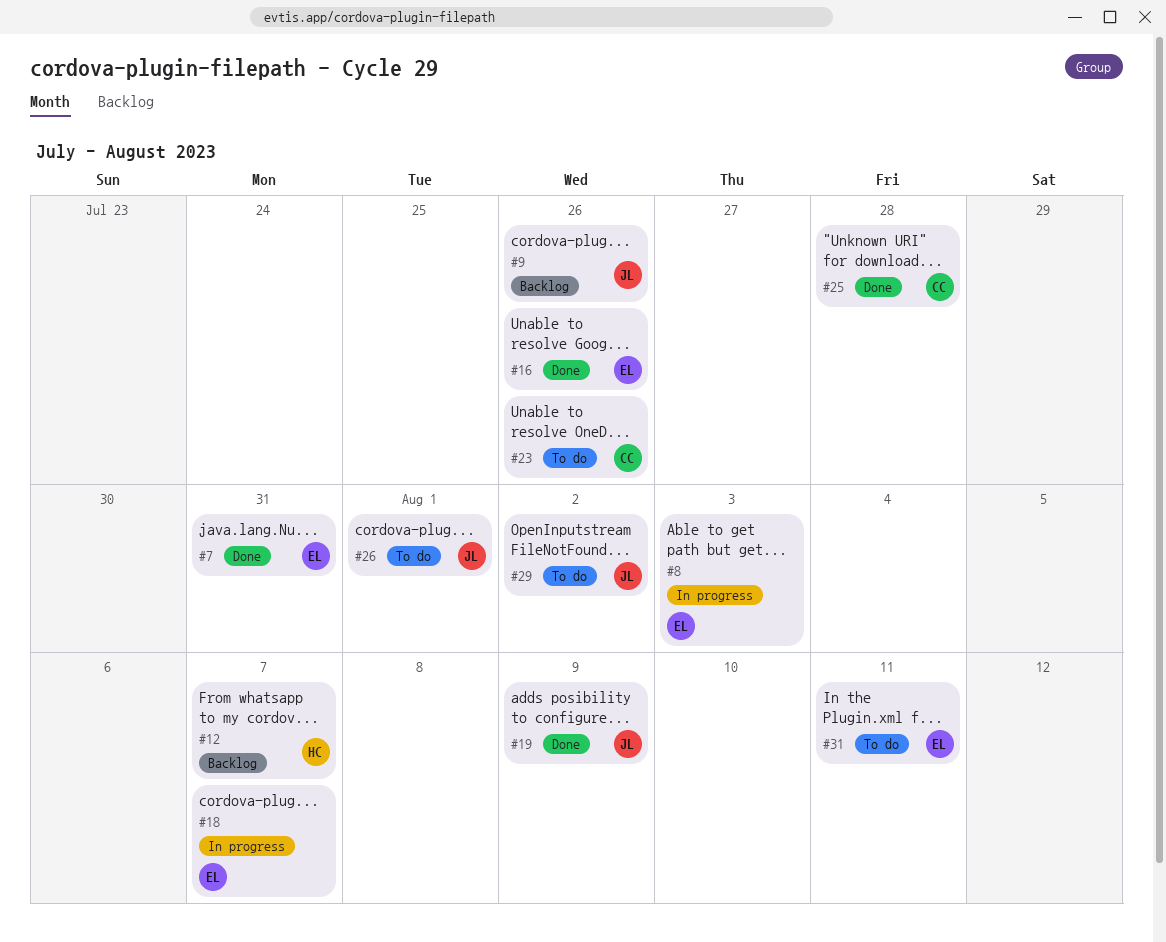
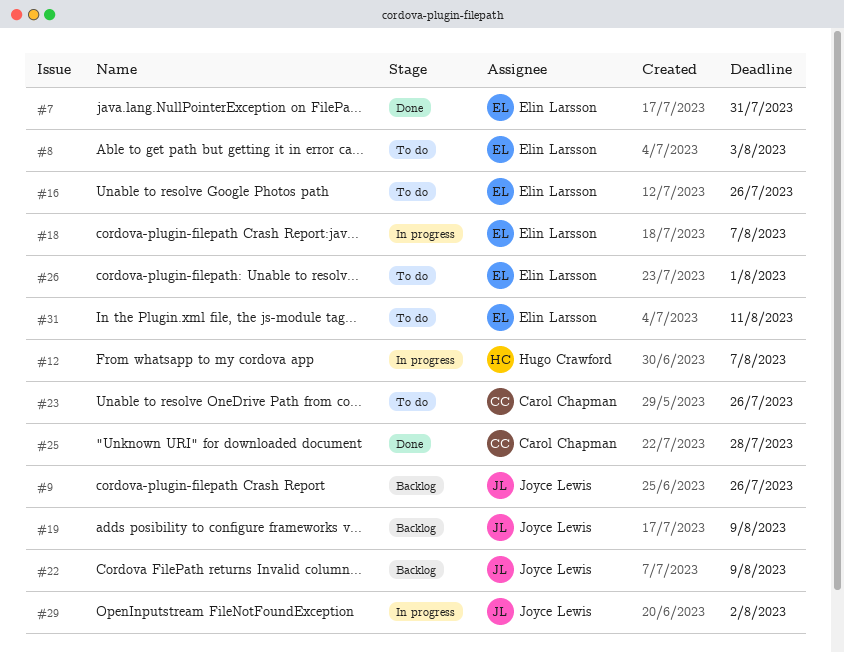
#8, status: In progress -> To do
#12, status: Backlog -> In progress
#16, status: Done -> To do
#19, status: Done -> Backlog
#22: none -> present
#26, owner: Joyce Lewis -> Elin Larsson
#29, status: To do -> In progress

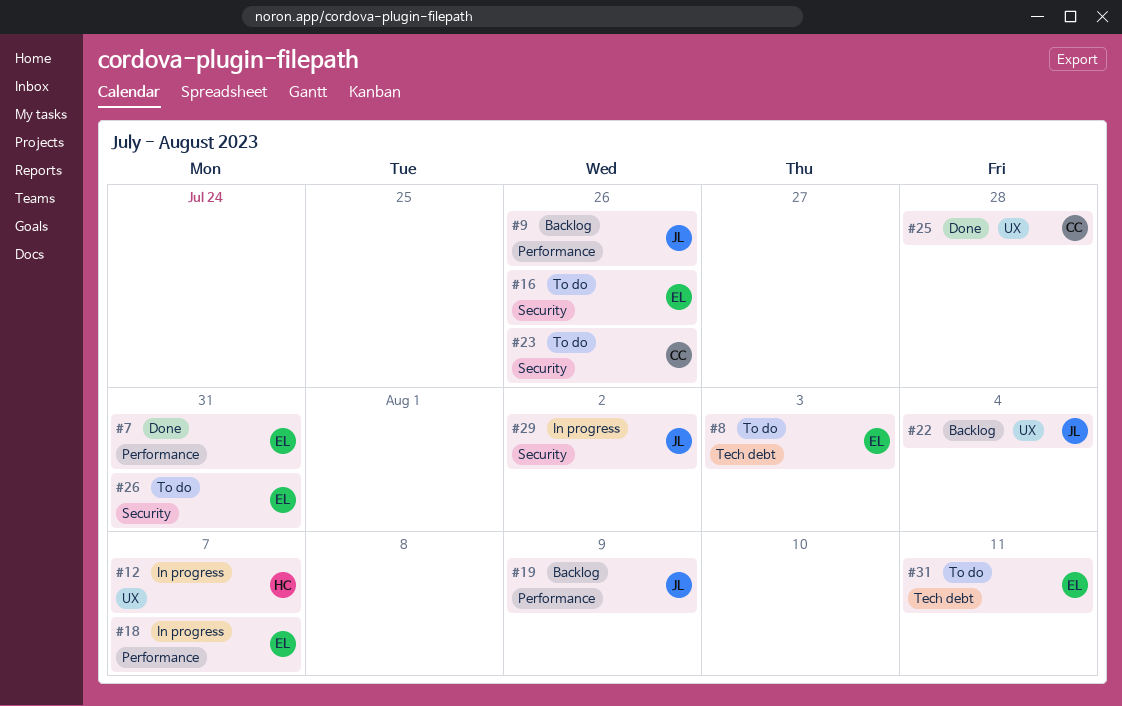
#22, due: Aug 9 -> Aug 4
#26, due: Aug 1 -> Jul 31

